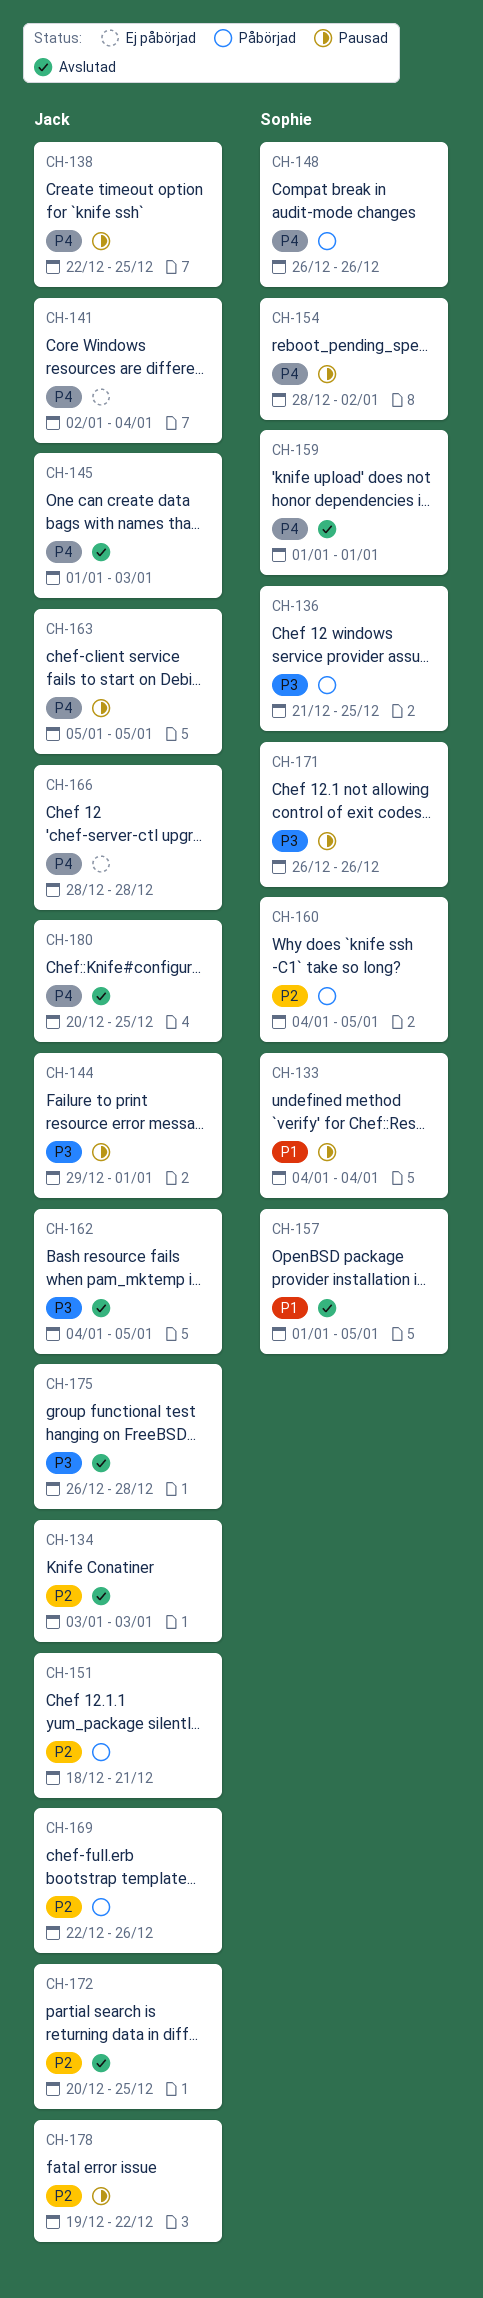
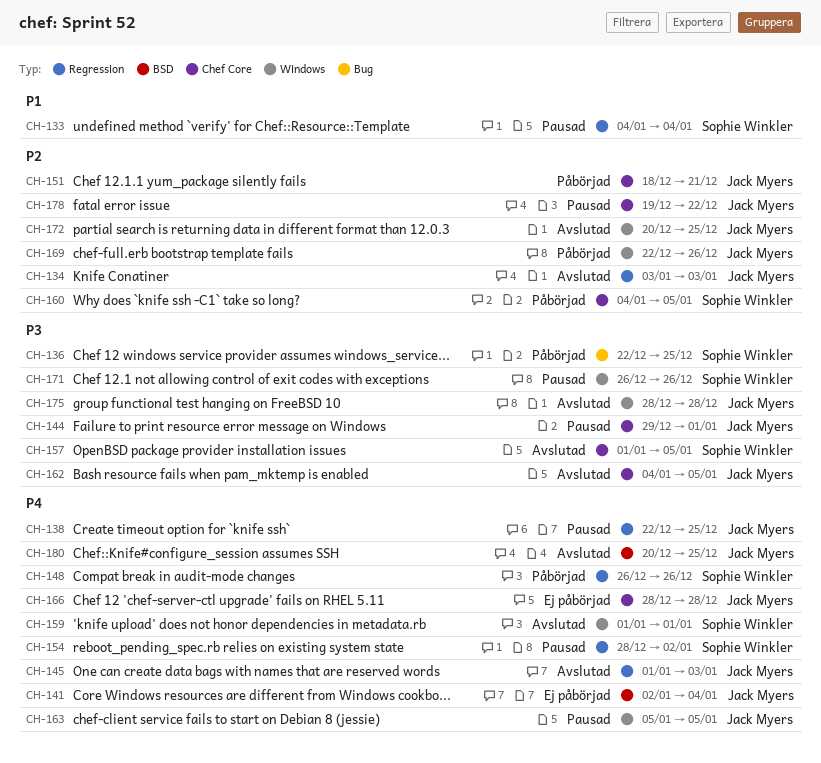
CH-136, start: Dec 21 -> Dec 22
CH-157, priority: P1 -> P3
CH-175, start: Dec 26 -> Dec 28

